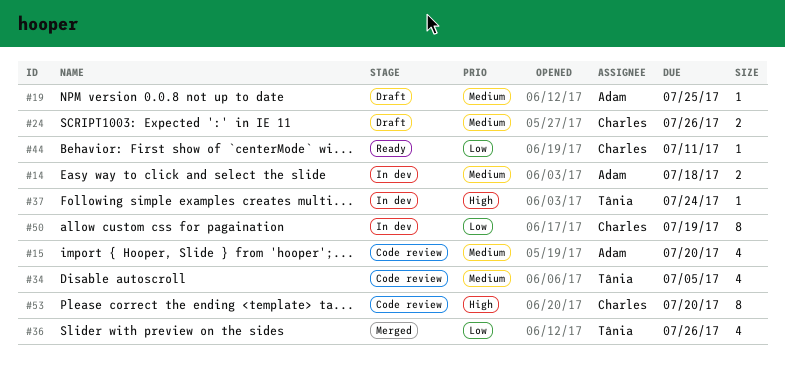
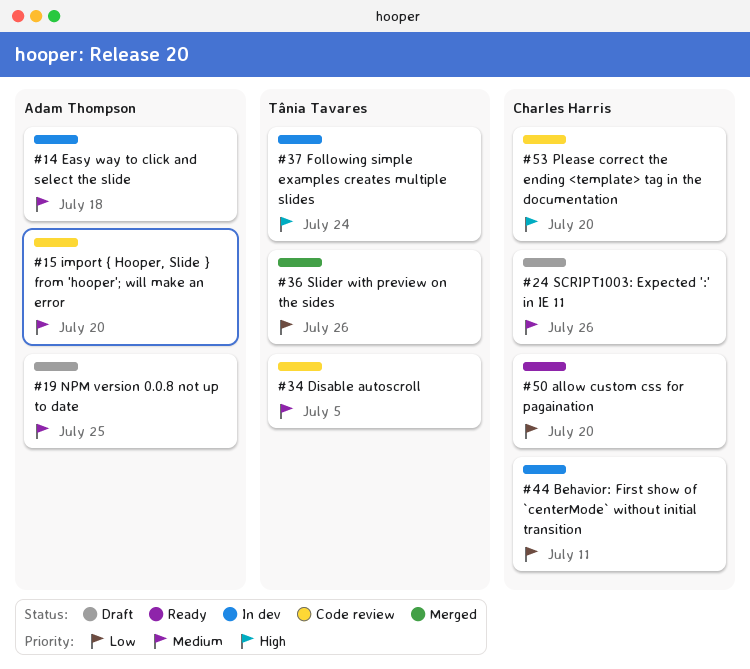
#44, status: Ready -> In dev
#50, status: In dev -> Ready
#50, due: Jul 19 -> Jul 20

